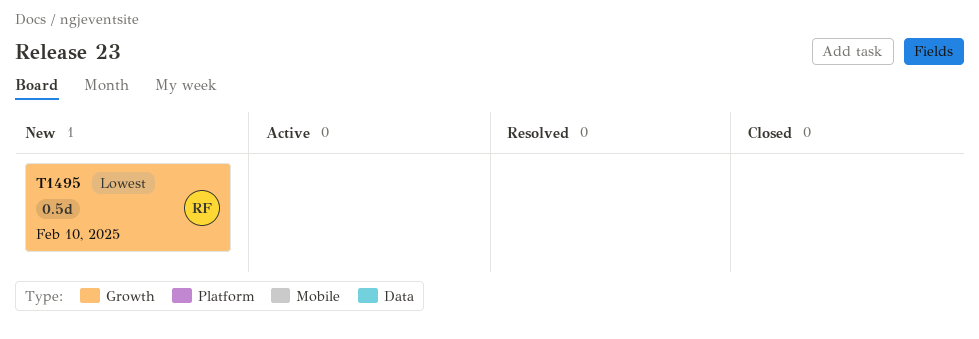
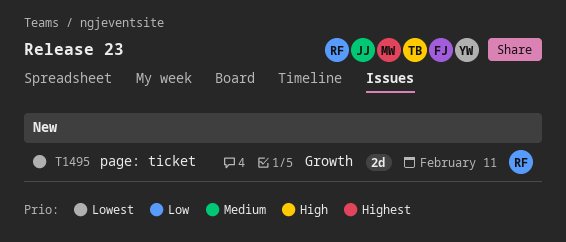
T1495, estimate: 0.5d -> 2d
T1495, due: Feb 10 -> Feb 11

